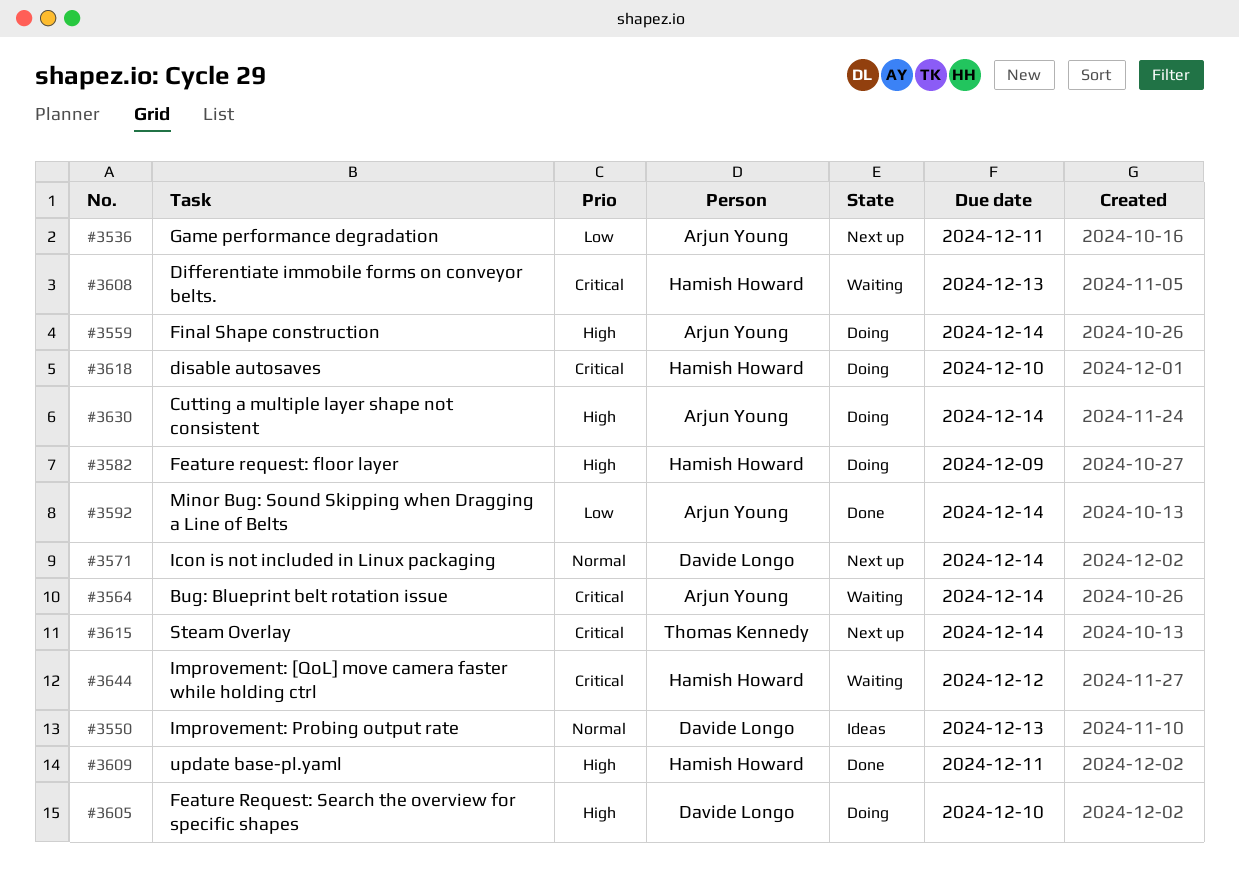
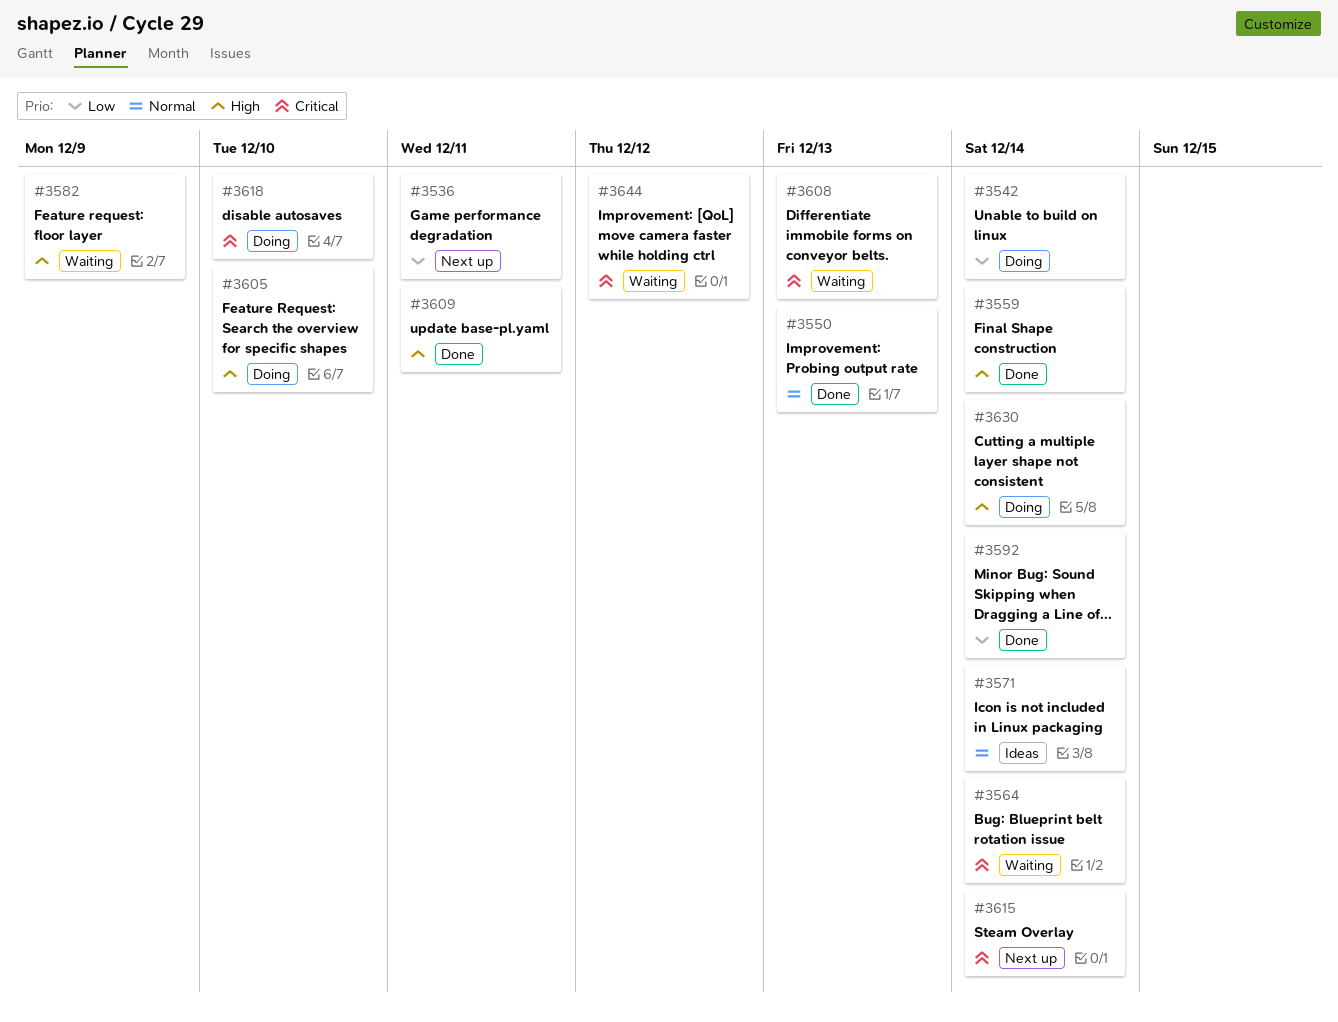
#3542: none -> present
#3550, status: Ideas -> Done
#3559, status: Doing -> Done
#3571, status: Next up -> Ideas
#3582, status: Doing -> Waiting

